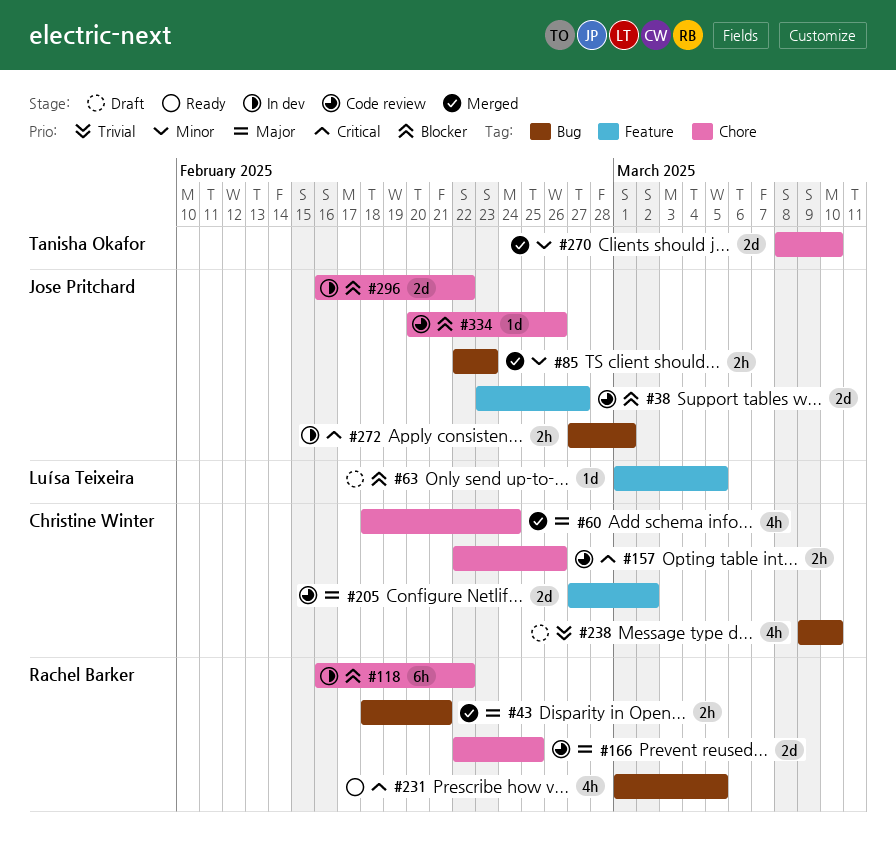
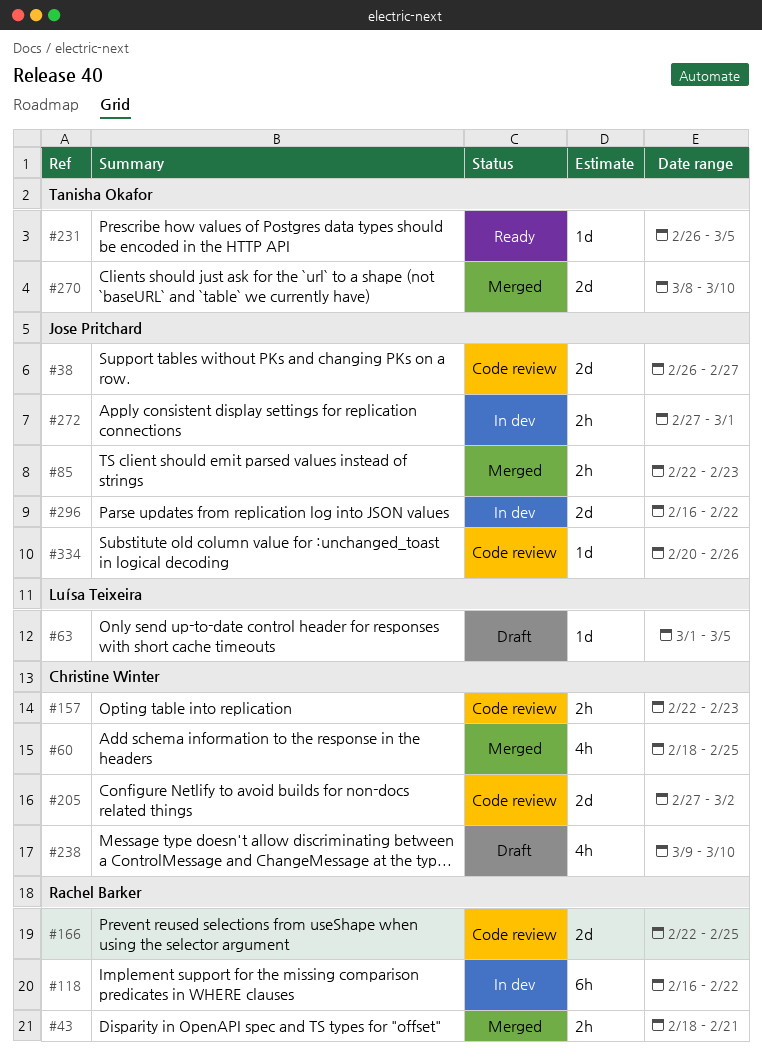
#38, start: Feb 23 -> Feb 26
#60, due: Feb 24 -> Feb 25
#157, due: Feb 26 -> Feb 23
#231, owner: Rachel Barker -> Tanisha Okafor
#231, estimate: 4h -> 1d
#231, start: Mar 1 -> Feb 26

